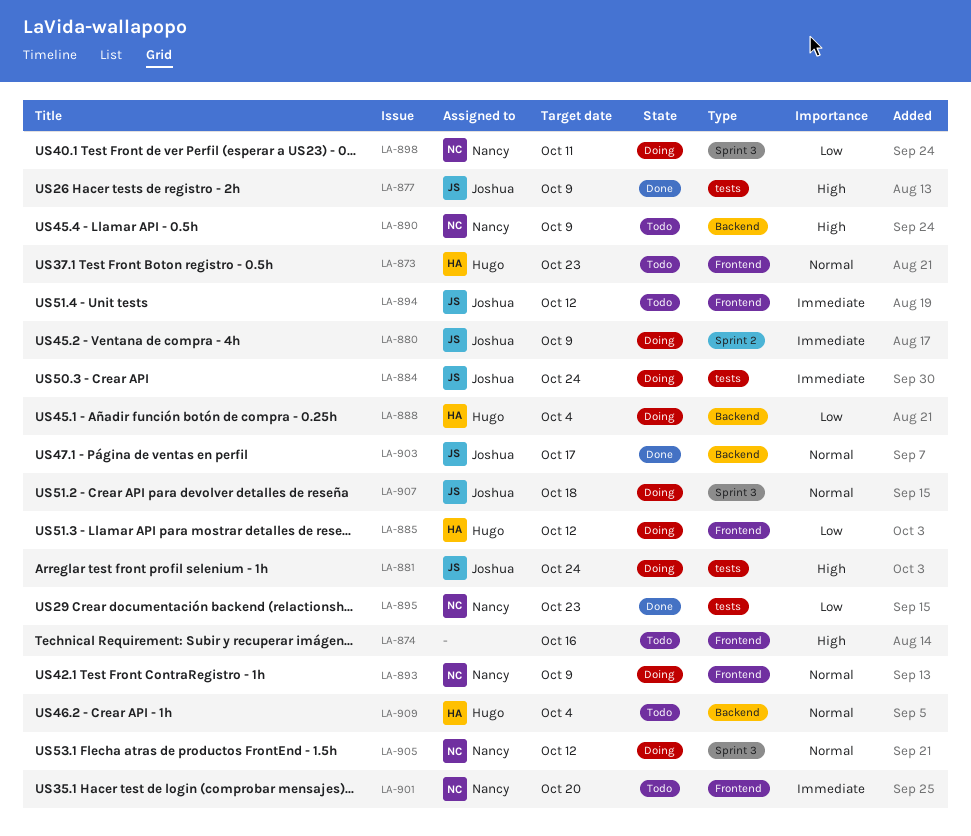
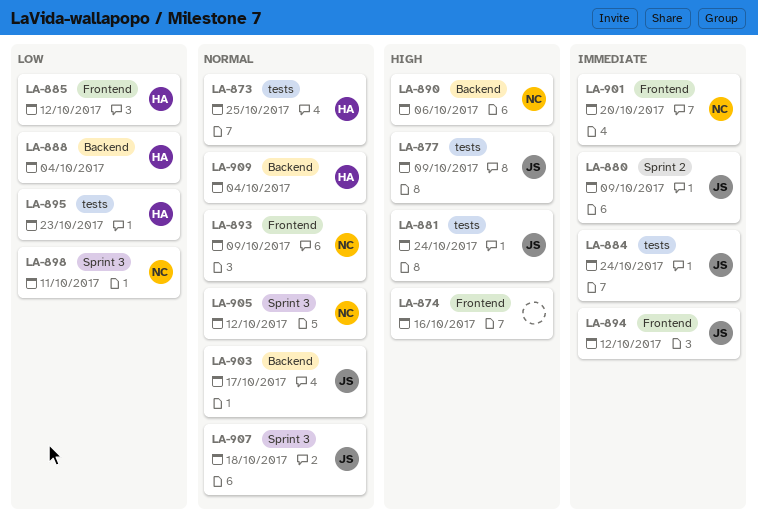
LA-873, label: Frontend -> tests
LA-873, due: Oct 23 -> Oct 25
LA-890, due: Oct 9 -> Oct 6
LA-895, owner: Nancy -> Hugo

